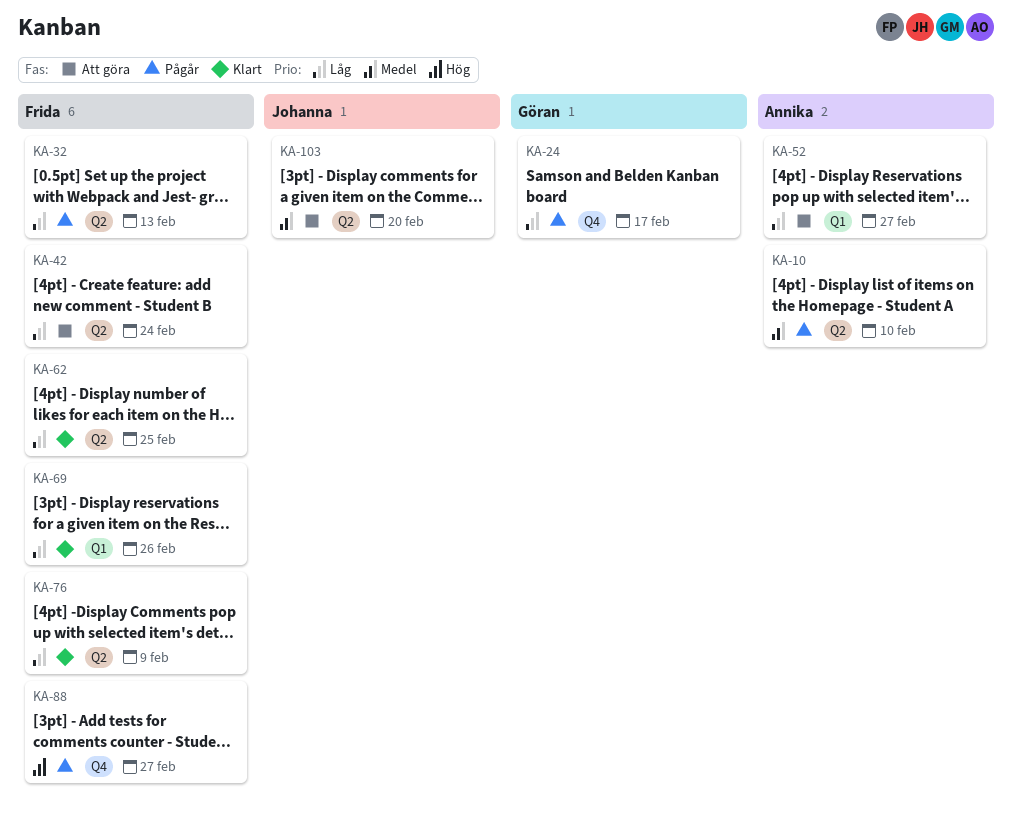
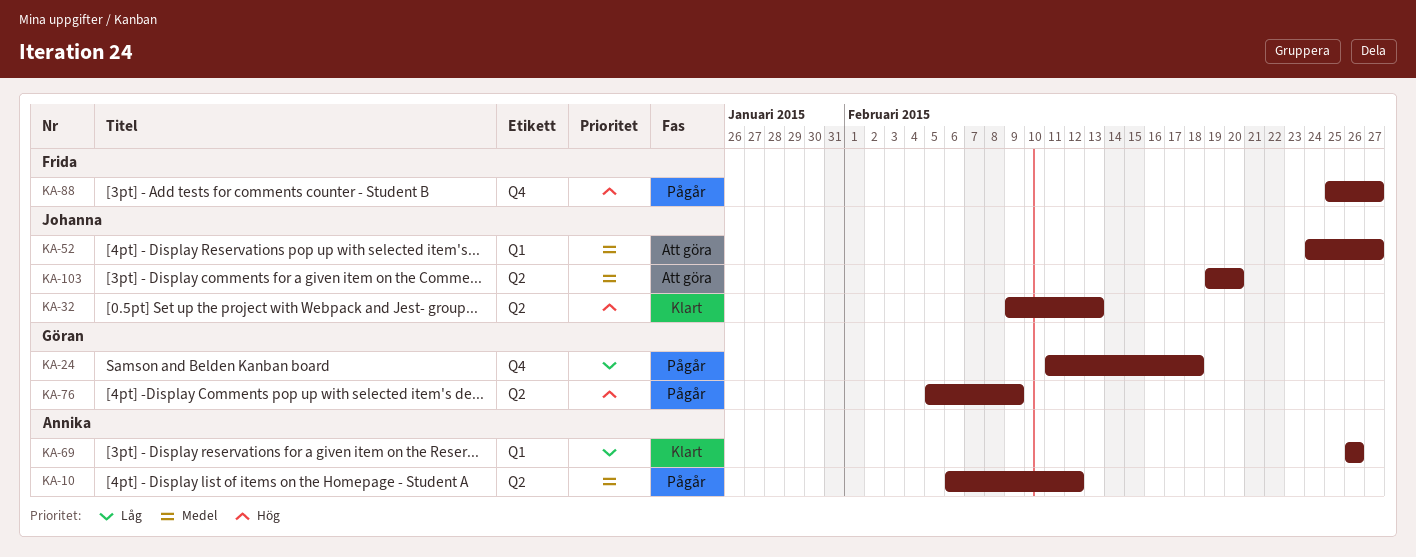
KA-10, due: Feb 10 -> Feb 12
KA-24, due: Feb 17 -> Feb 18
KA-32, status: Pågår -> Klart
KA-32, owner: Frida -> Johanna
KA-32, priority: Låg -> Hög
KA-42: present -> none
KA-52, owner: Annika -> Johanna
KA-52, priority: Låg -> Medel
KA-62: present -> none
KA-69, owner: Frida -> Annika
KA-76, status: Klart -> Pågår
KA-76, owner: Frida -> Göran
KA-76, priority: Låg -> Hög

